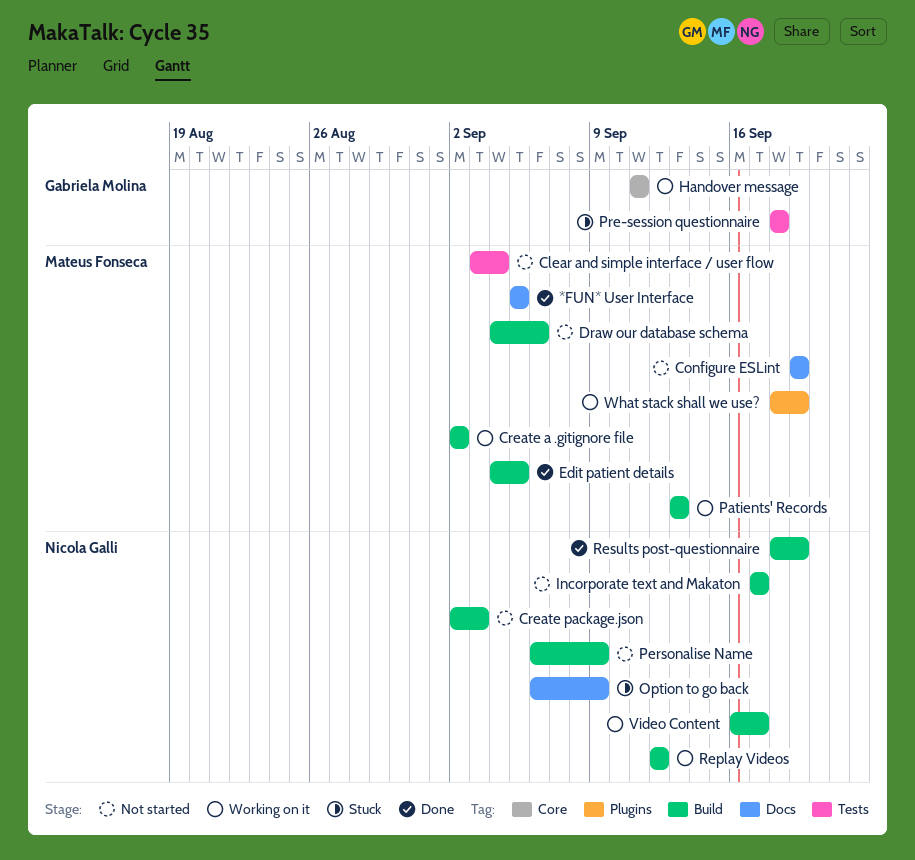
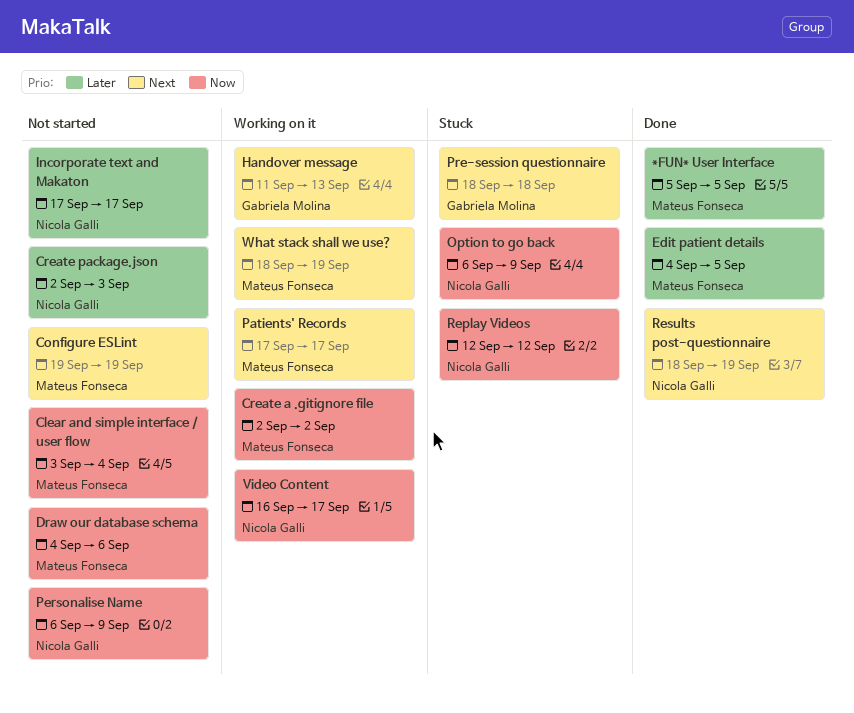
Handover message, due: Sep 11 -> Sep 13
Patients' Records, start: Sep 13 -> Sep 17
Patients' Records, due: Sep 13 -> Sep 17
Replay Videos, status: Working on it -> Stuck

